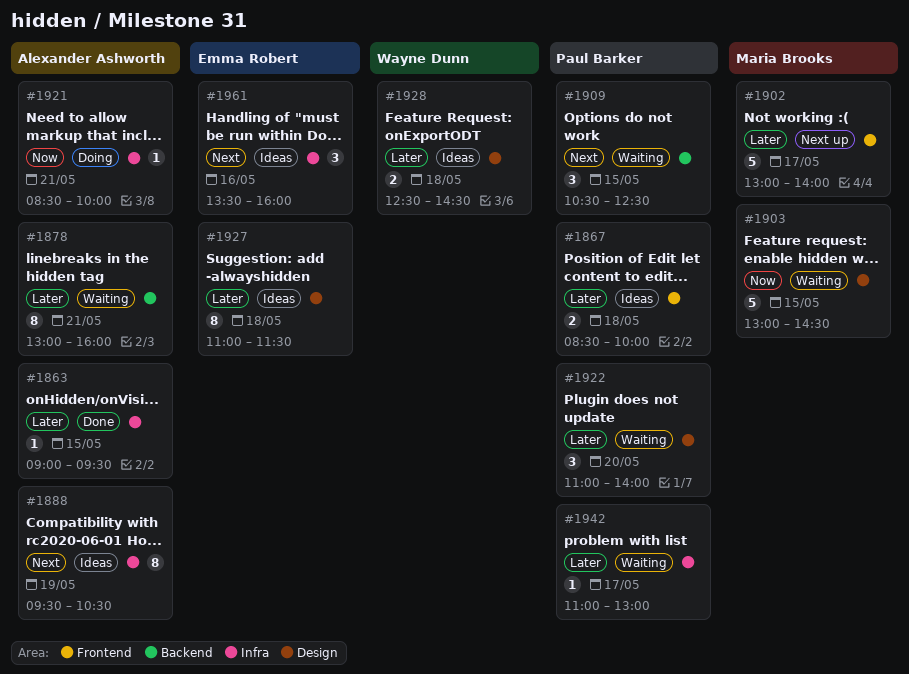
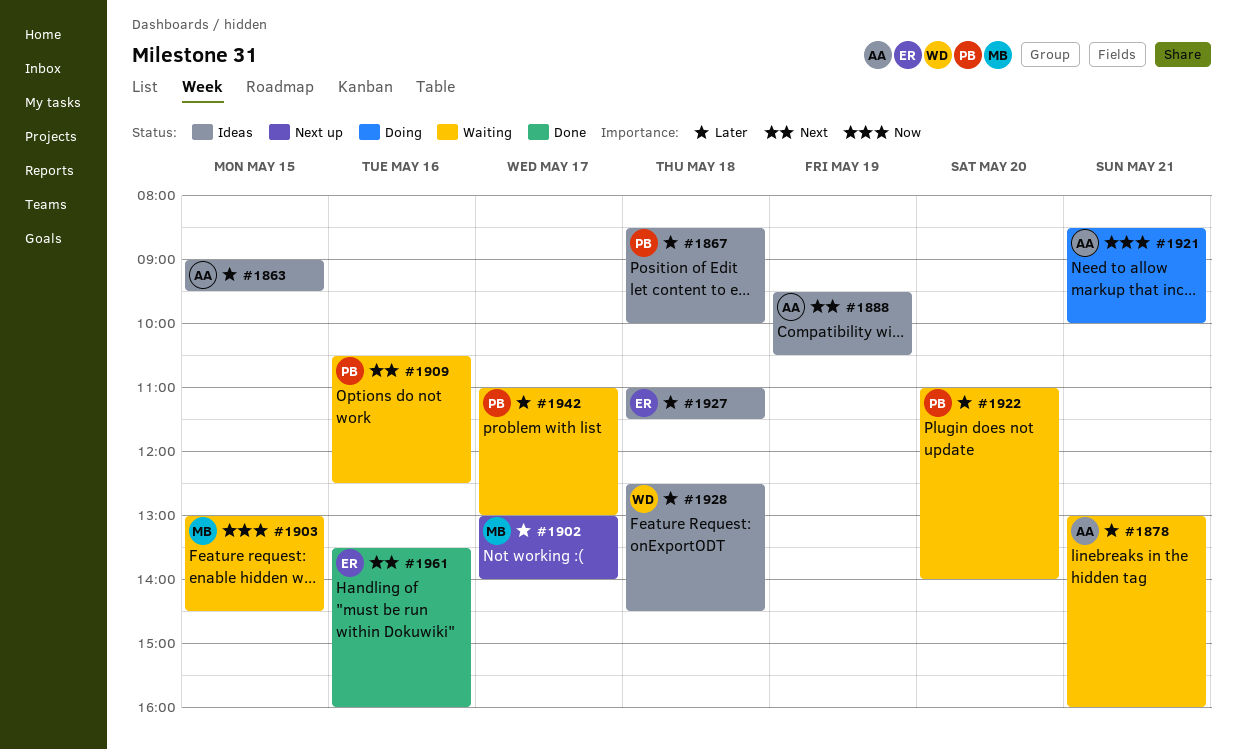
#1863, status: Done -> Ideas
#1909, day: May 15 -> May 16
#1961, status: Ideas -> Done

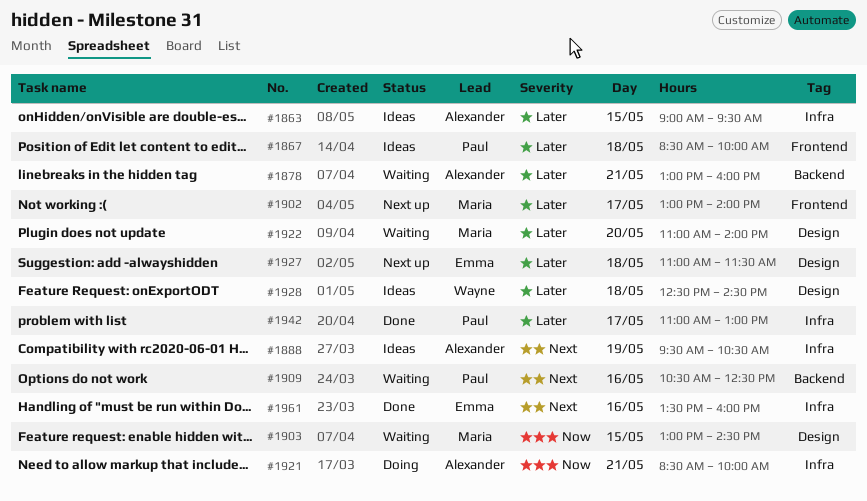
#1922, owner: Paul -> Maria
#1927, status: Ideas -> Next up
#1942, status: Waiting -> Done

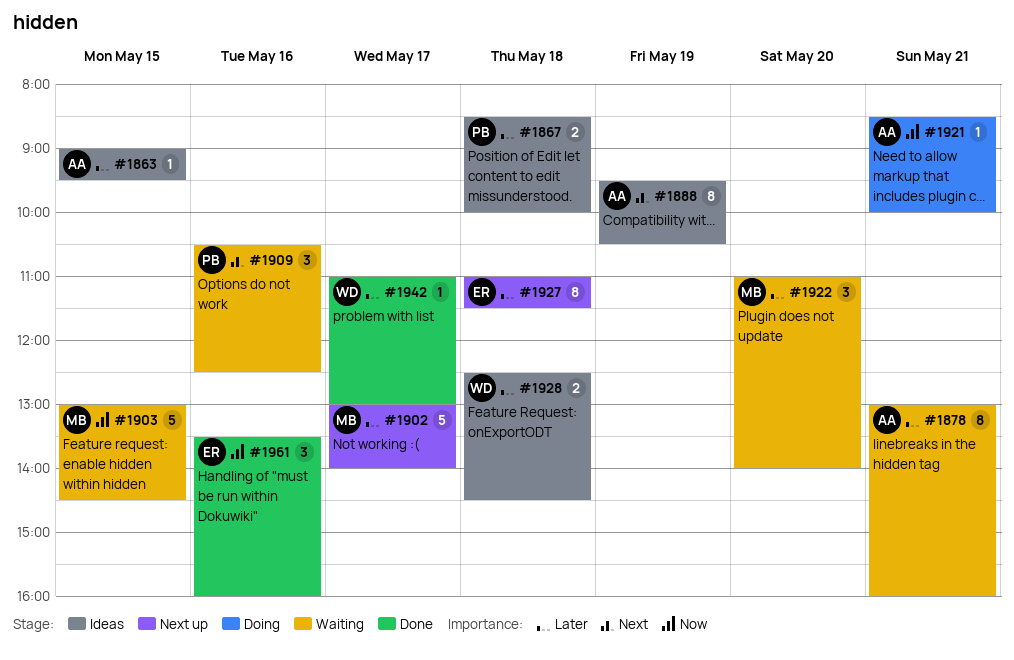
#1942, owner: Paul -> Wayne
#1961, priority: Next -> Now

